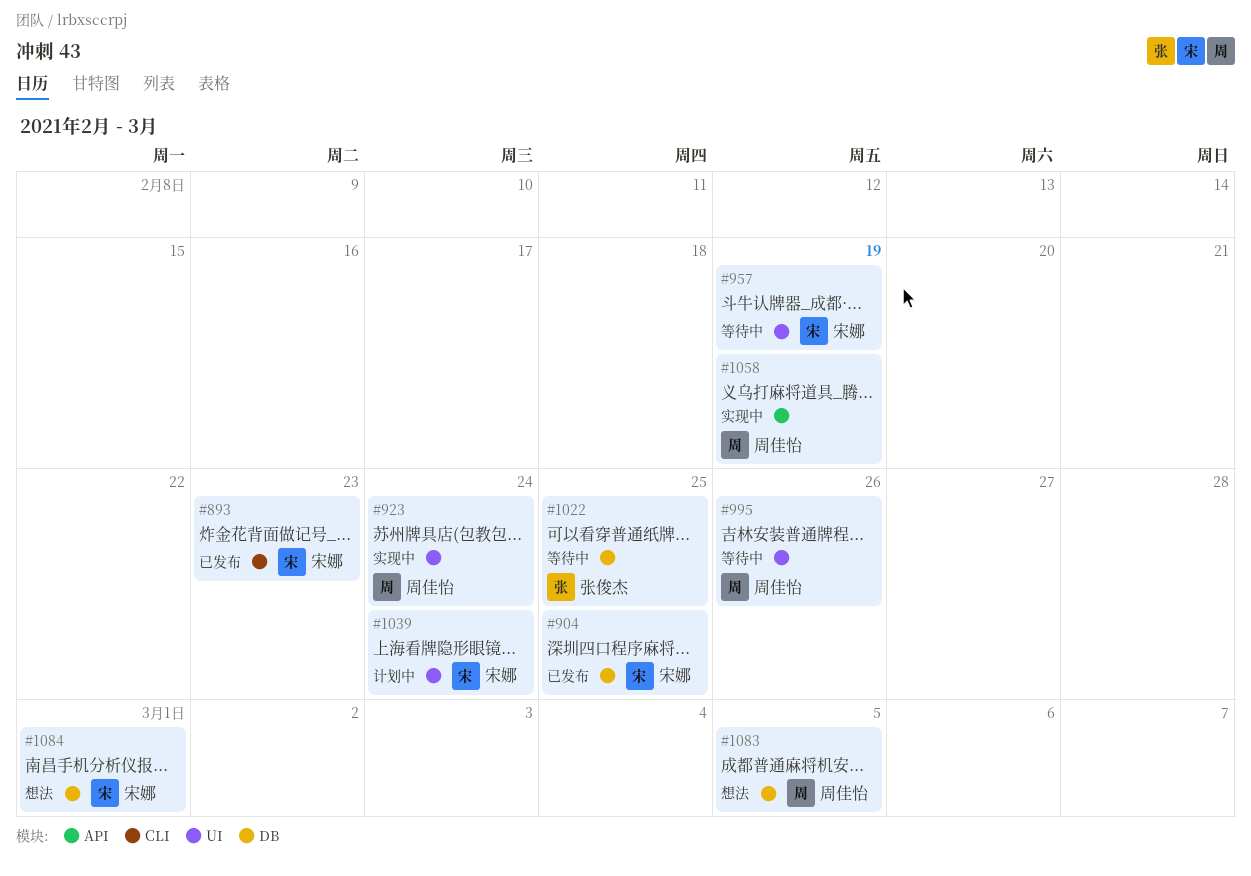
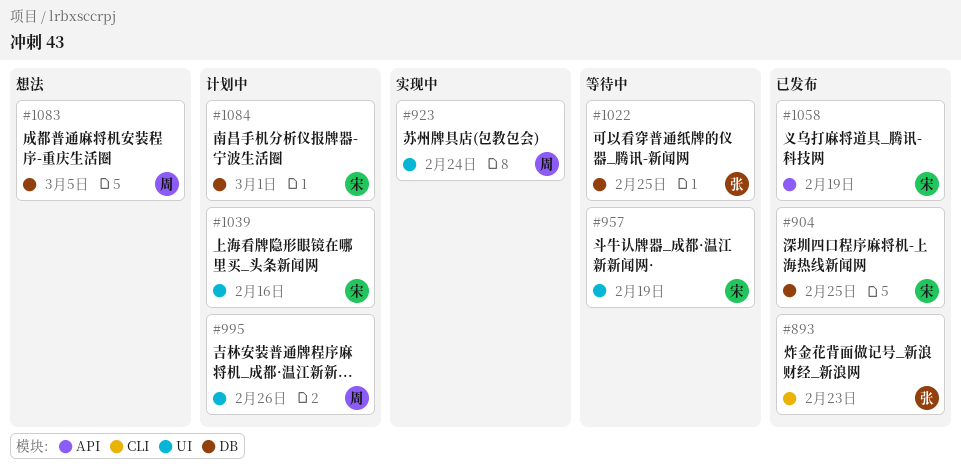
#893, owner: 宋娜 -> 张俊杰
#995, status: 等待中 -> 计划中
#1039, due: Feb 24 -> Feb 16
#1058, status: 实现中 -> 已发布
#1058, owner: 周佳怡 -> 宋娜
#1084, status: 想法 -> 计划中

